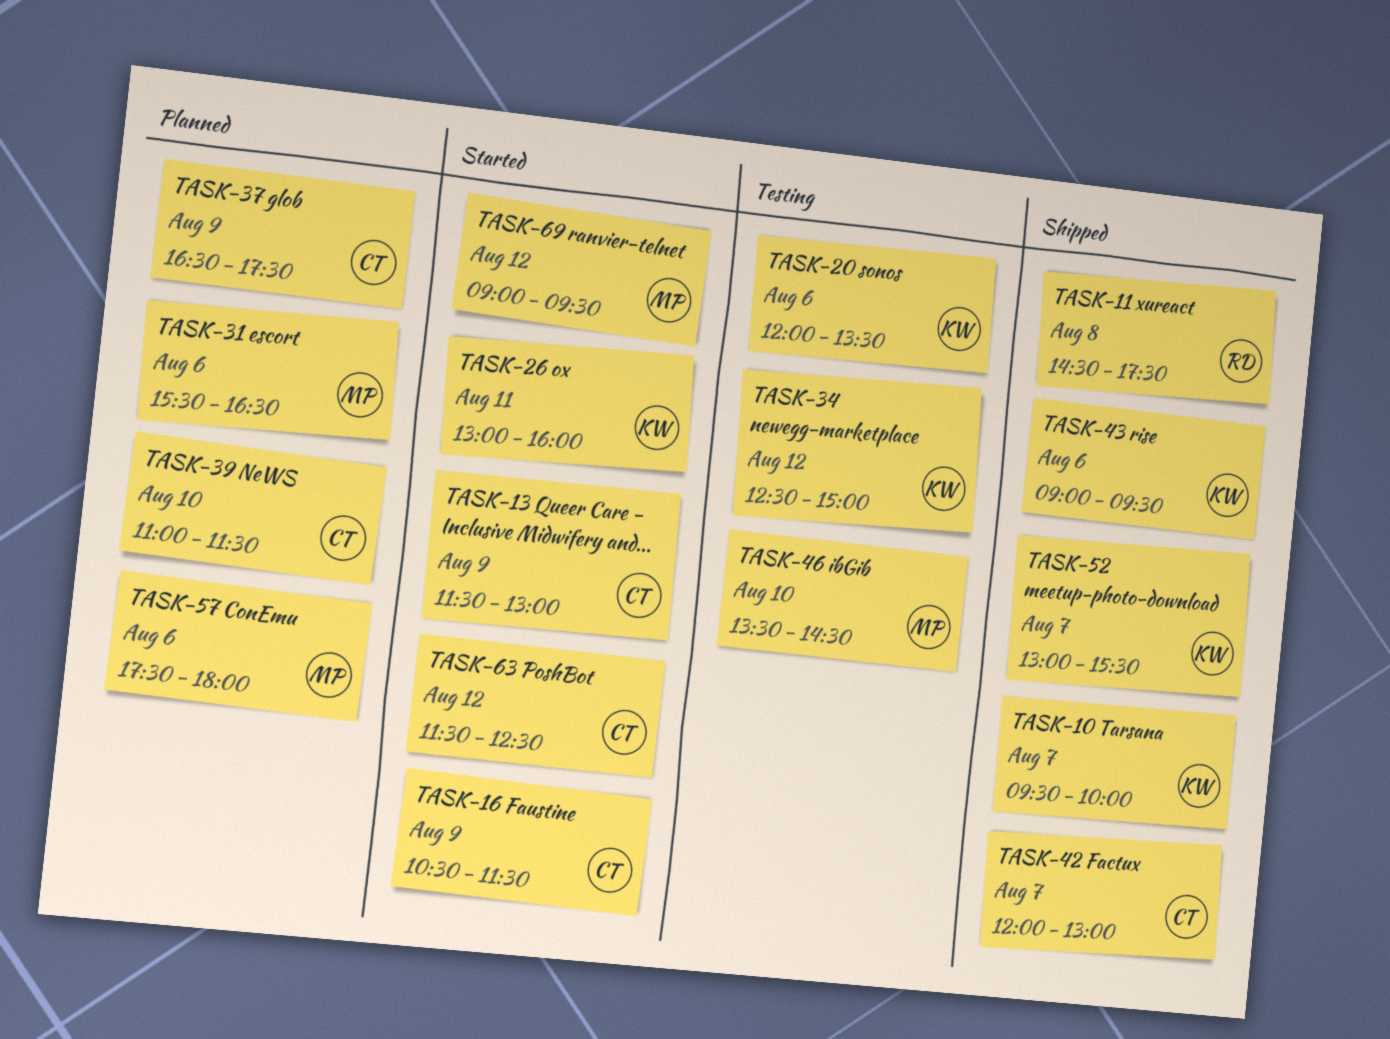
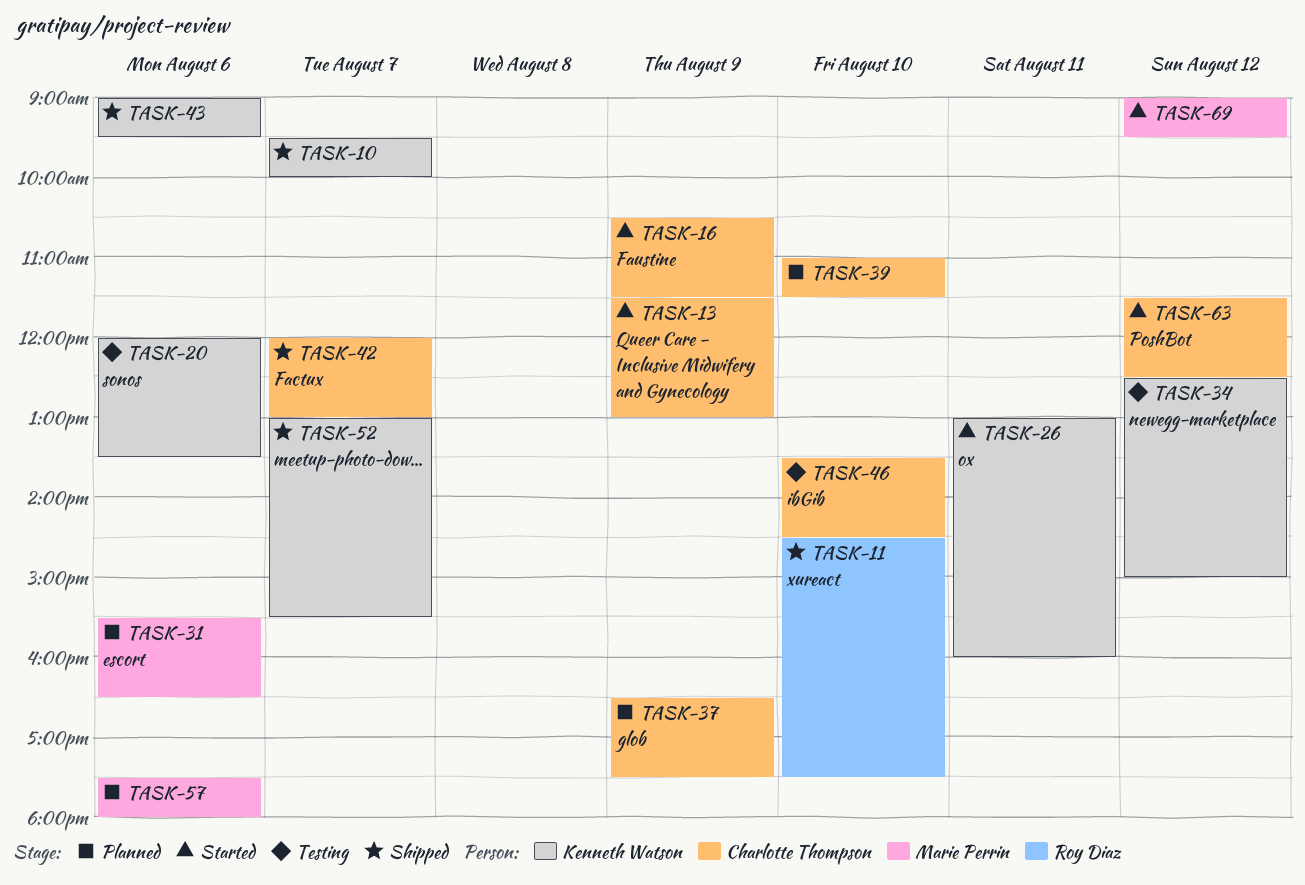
TASK-11, day: Aug 8 -> Aug 10
TASK-46, owner: Marie Perrin -> Charlotte Thompson

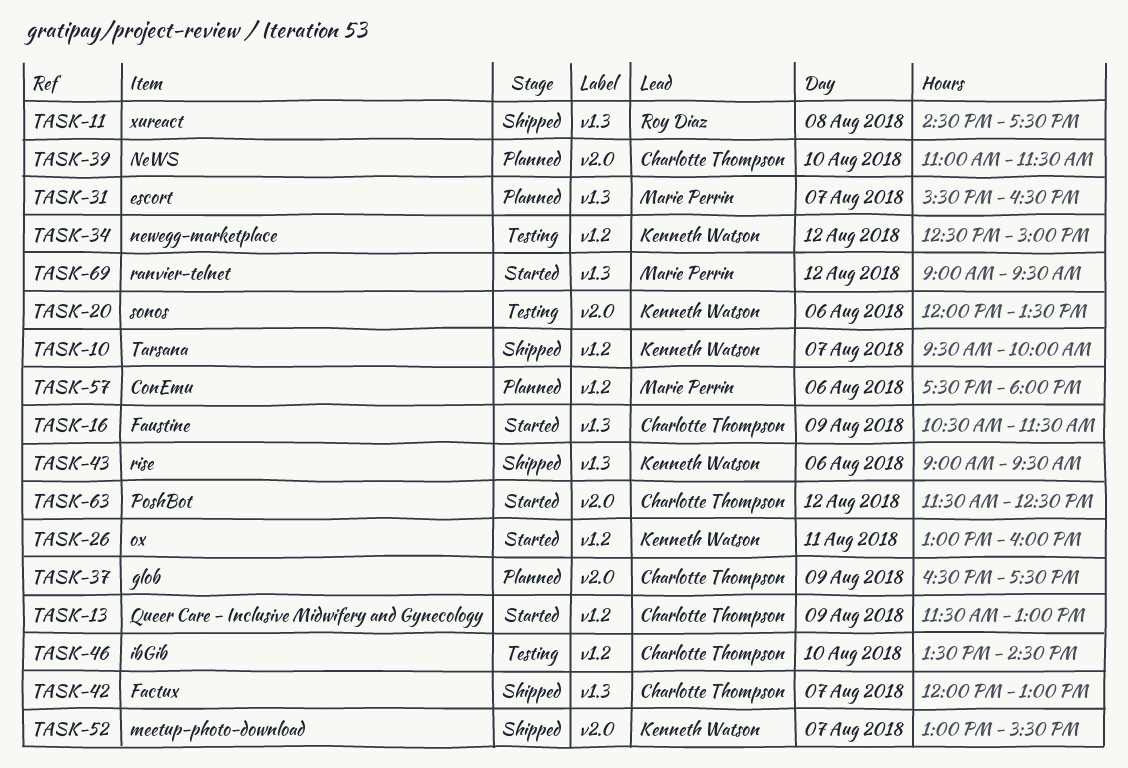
TASK-11, day: Aug 10 -> Aug 8
TASK-31, day: Aug 6 -> Aug 7

